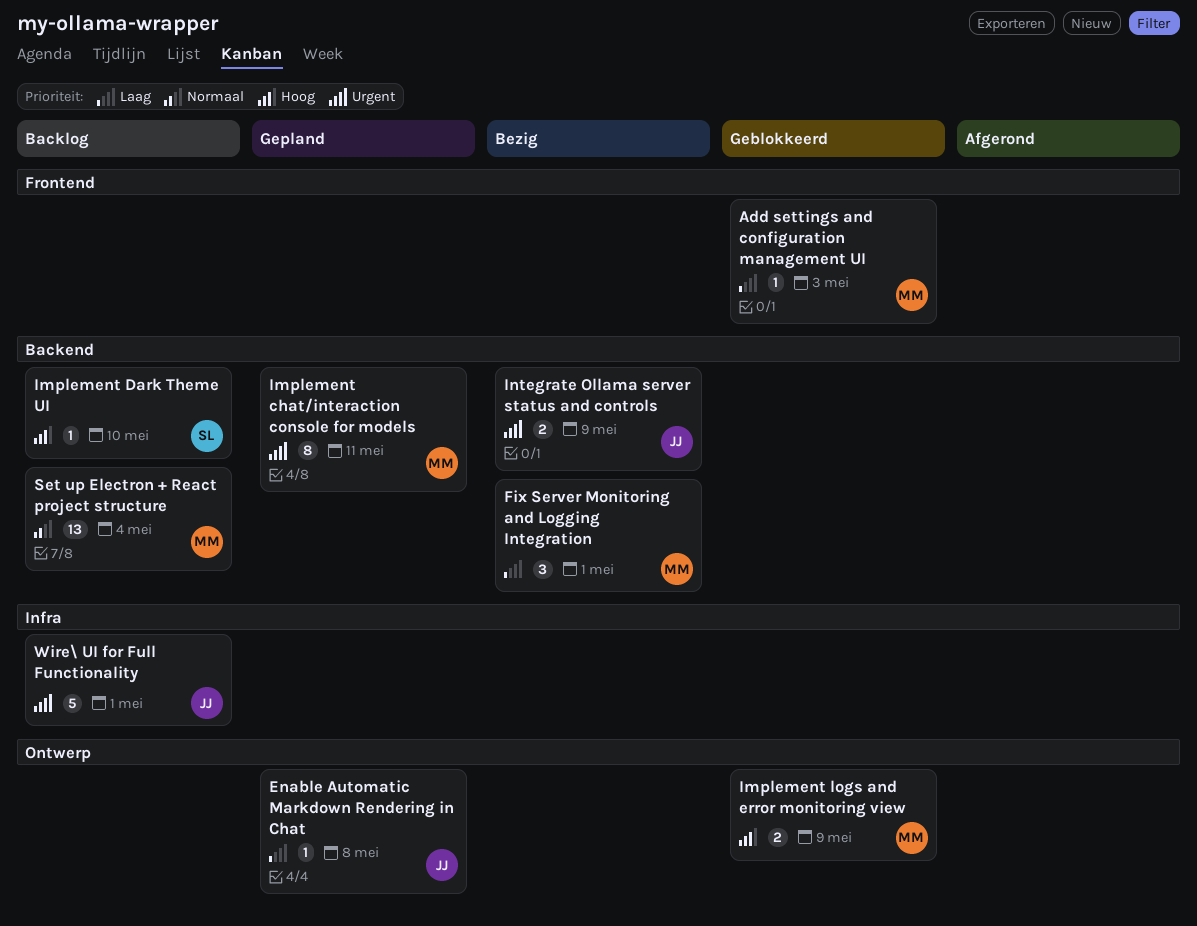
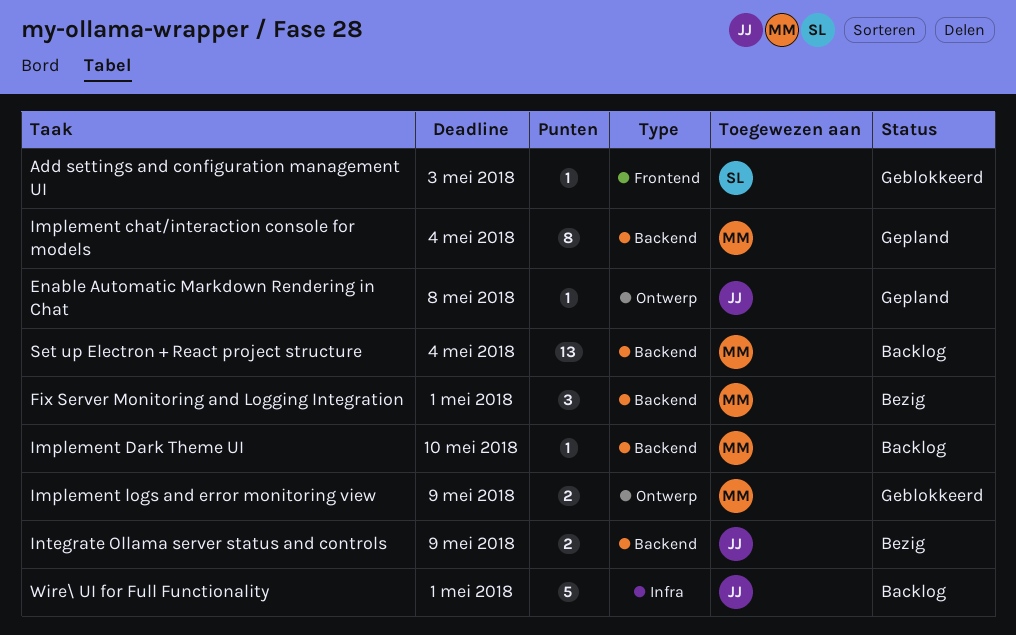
Add settings and configuration management UI, owner: MM -> SL
Implement chat/interaction console for models, due: May 11 -> May 4
Implement Dark Theme UI, owner: SL -> MM

